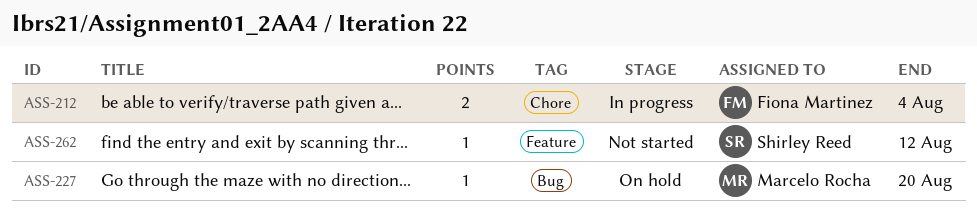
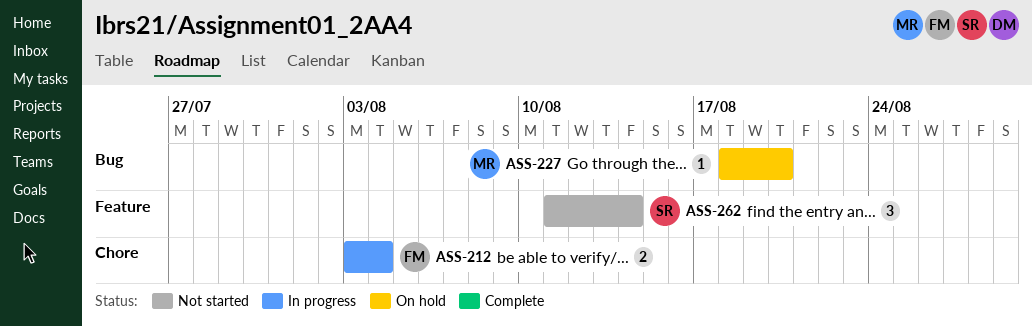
ASS-262, estimate: 1 -> 3
ASS-262, due: Aug 12 -> Aug 14

